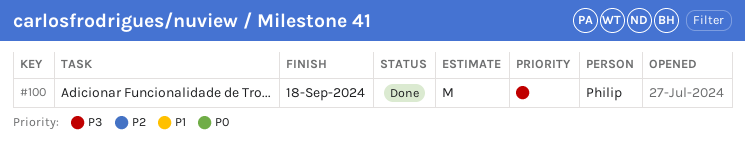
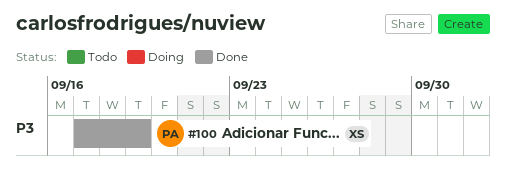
#100, estimate: M -> XS
#100, due: Sep 18 -> Sep 19

